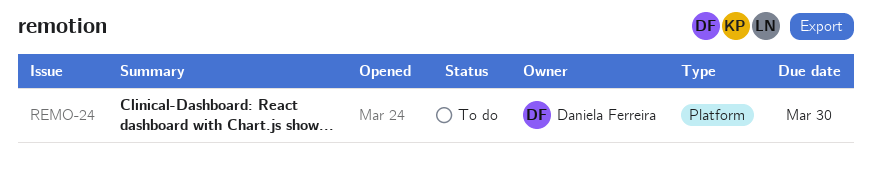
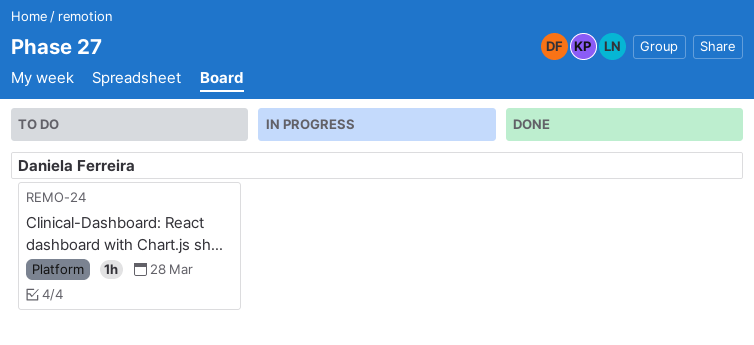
REMO-24, due: Mar 30 -> Mar 28

